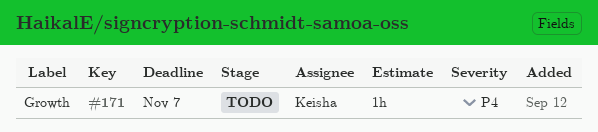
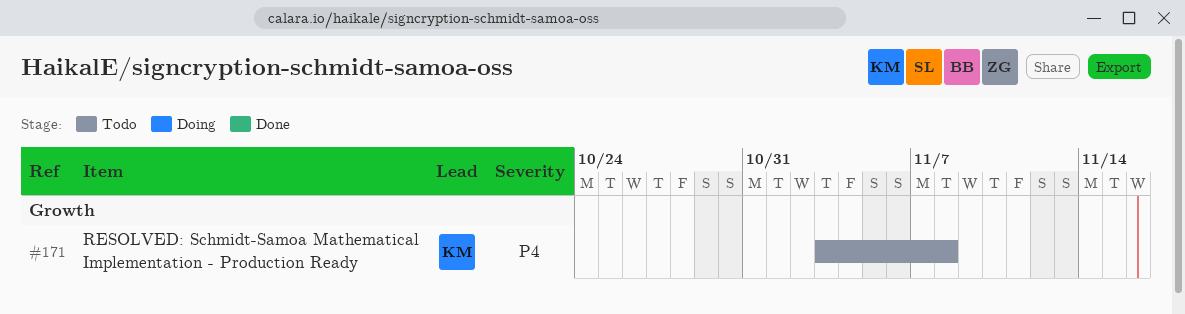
#171, due: Nov 7 -> Nov 8

